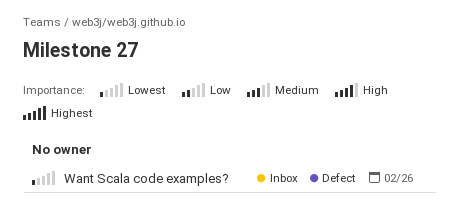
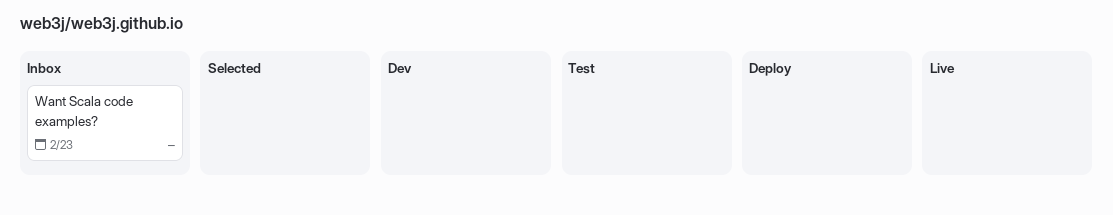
Want Scala code examples?, due: Feb 26 -> Feb 23

